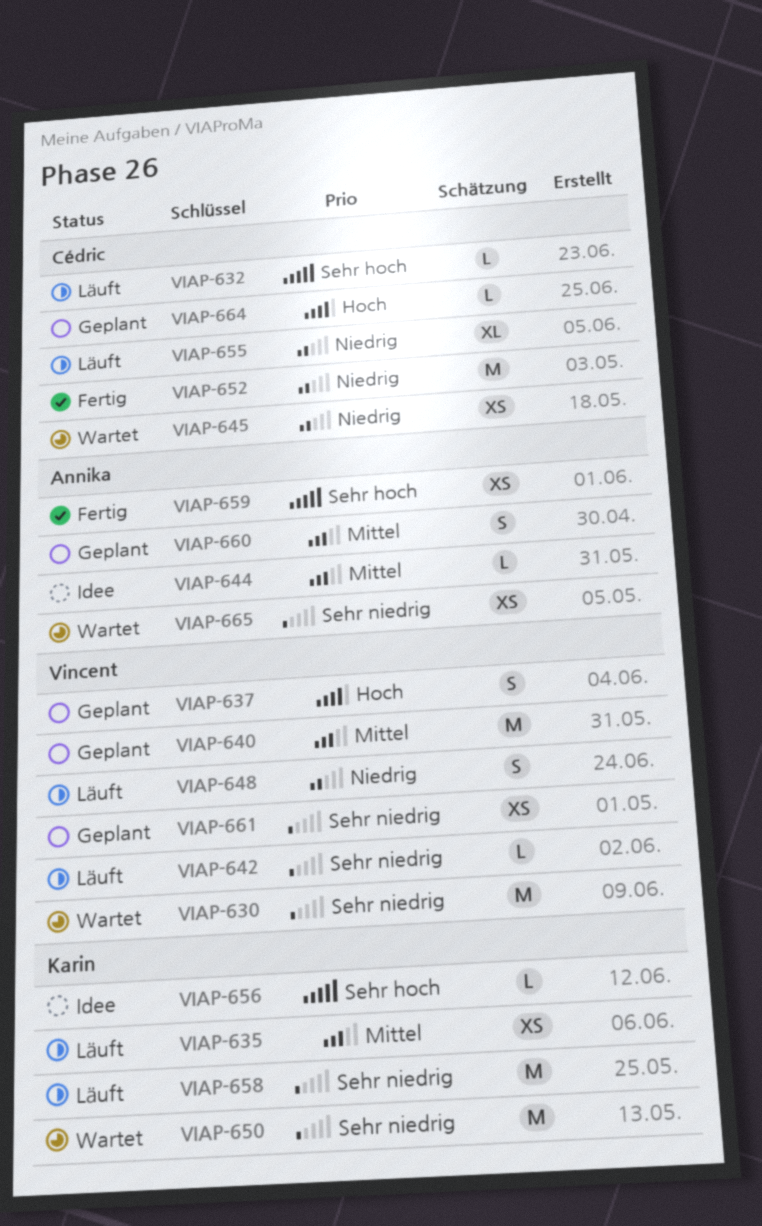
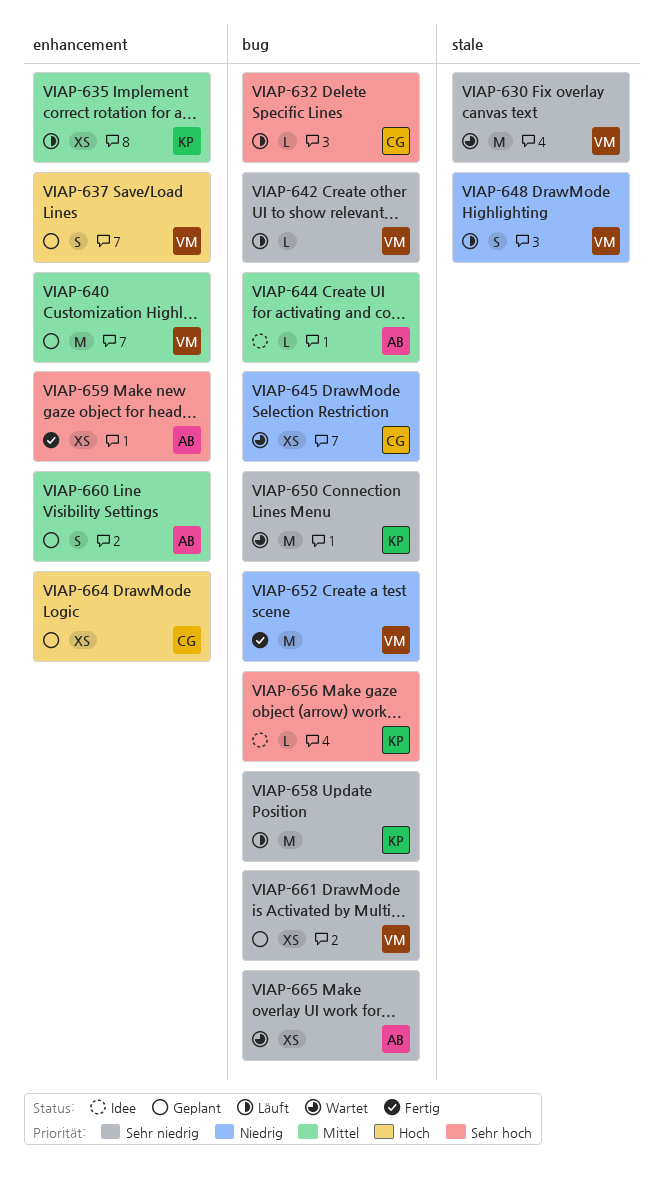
VIAP-652, owner: Cédric -> Vincent
VIAP-655: present -> none
VIAP-664, estimate: L -> XS

